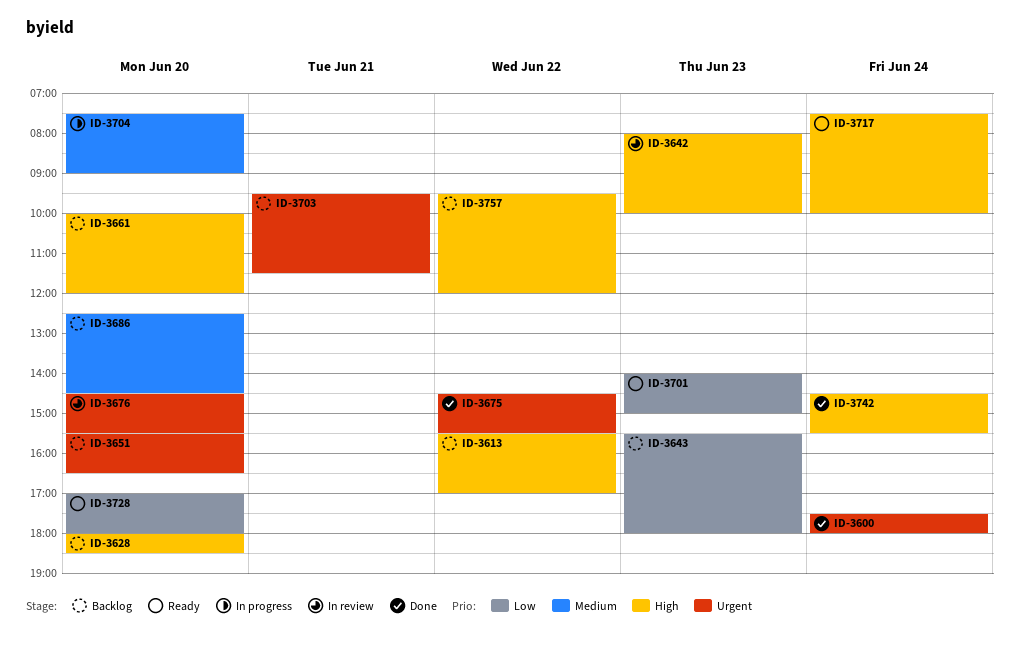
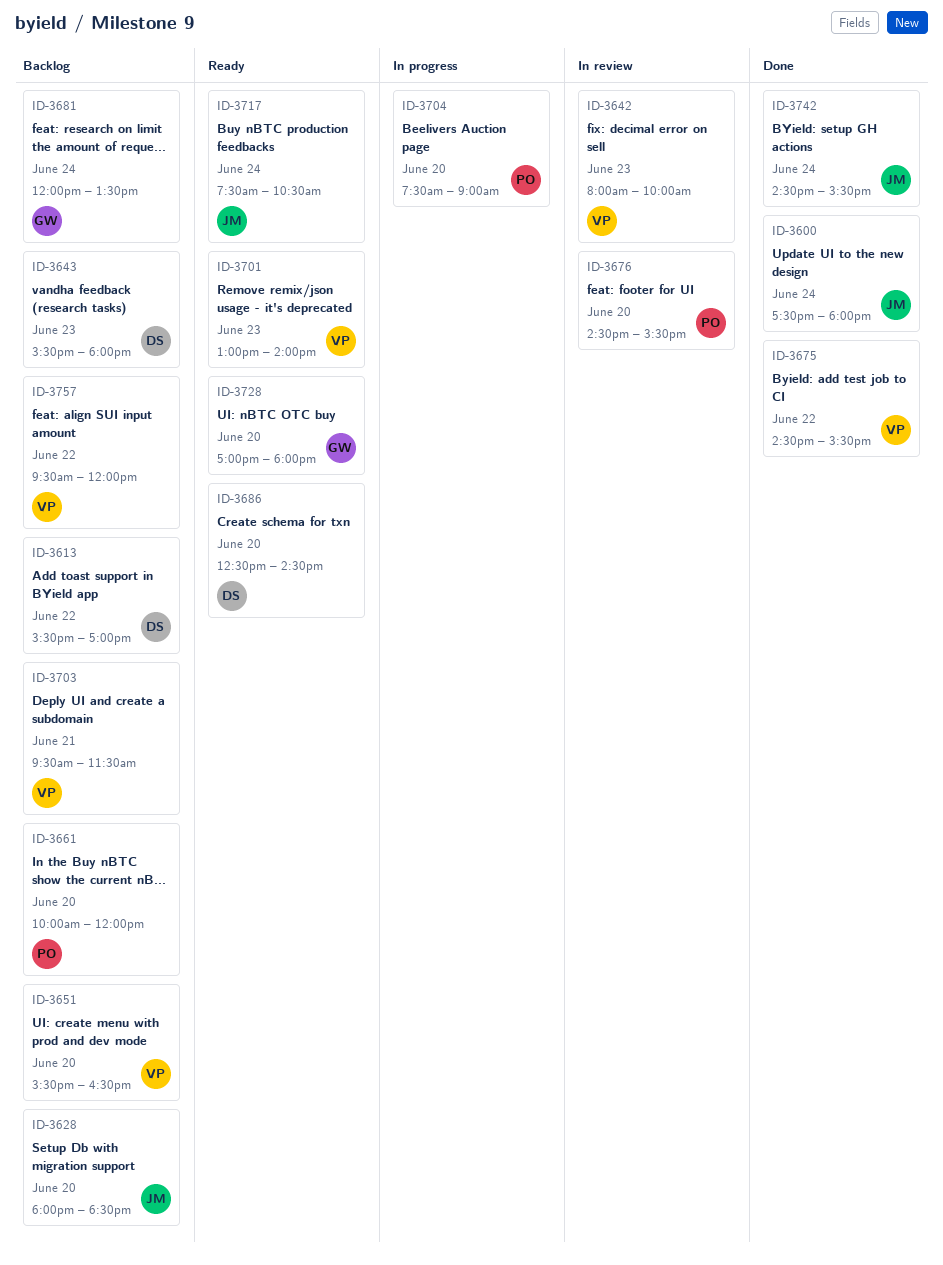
ID-3681: none -> present
ID-3686, status: Backlog -> Ready
ID-3701, begins: 14:00 -> 13:00
ID-3701, ends: 15:00 -> 14:00
ID-3717, ends: 10:00 -> 10:30

